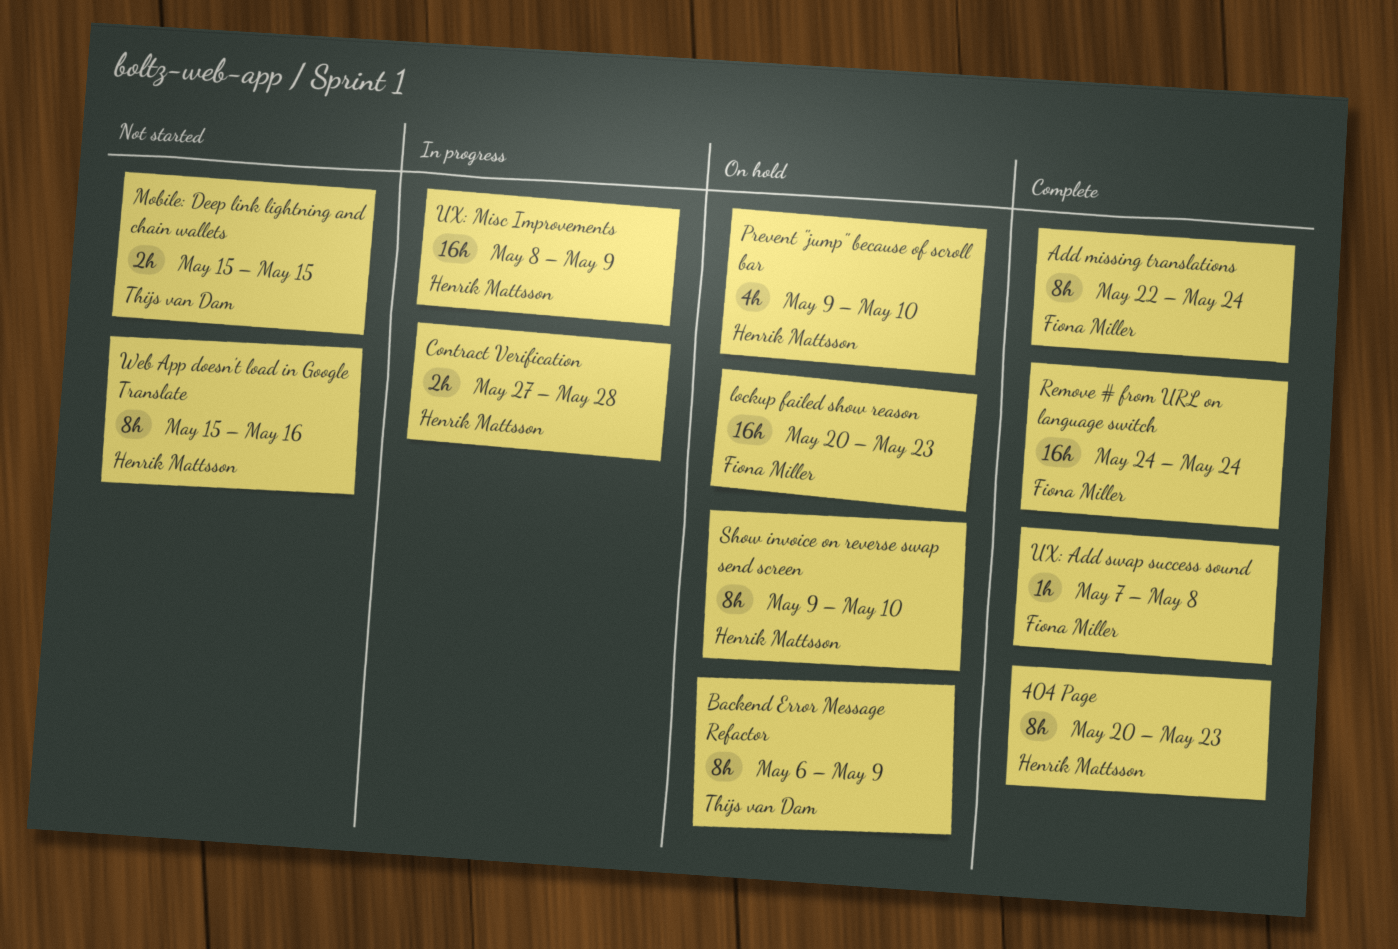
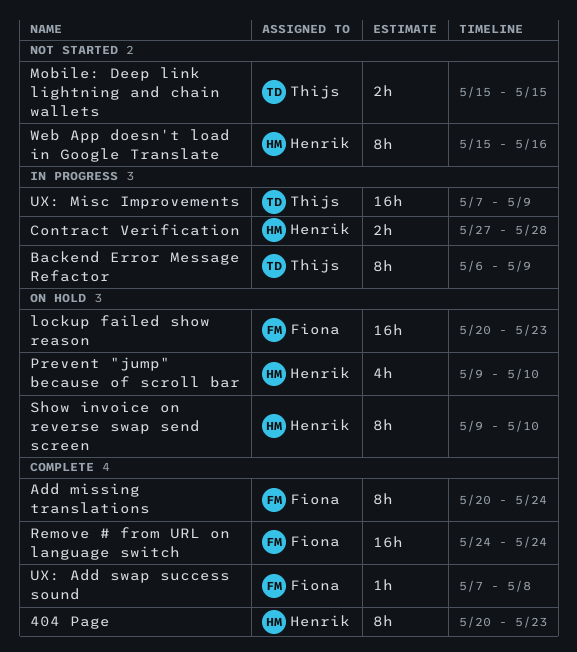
Add missing translations, start: May 22 -> May 20
Backend Error Message Refactor, status: On hold -> In progress
UX: Misc Improvements, owner: Henrik Mattsson -> Thijs van Dam
UX: Misc Improvements, start: May 8 -> May 7

